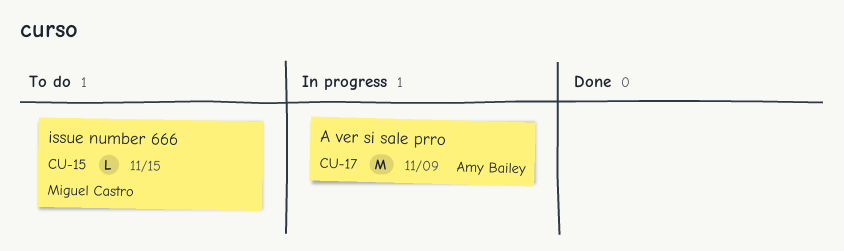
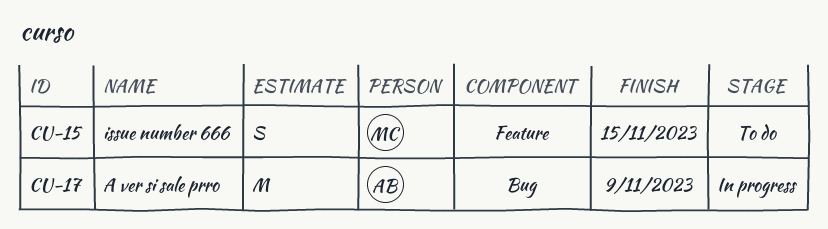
CU-15, estimate: L -> S

